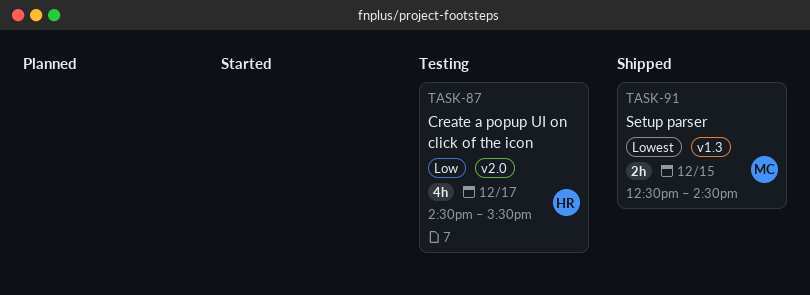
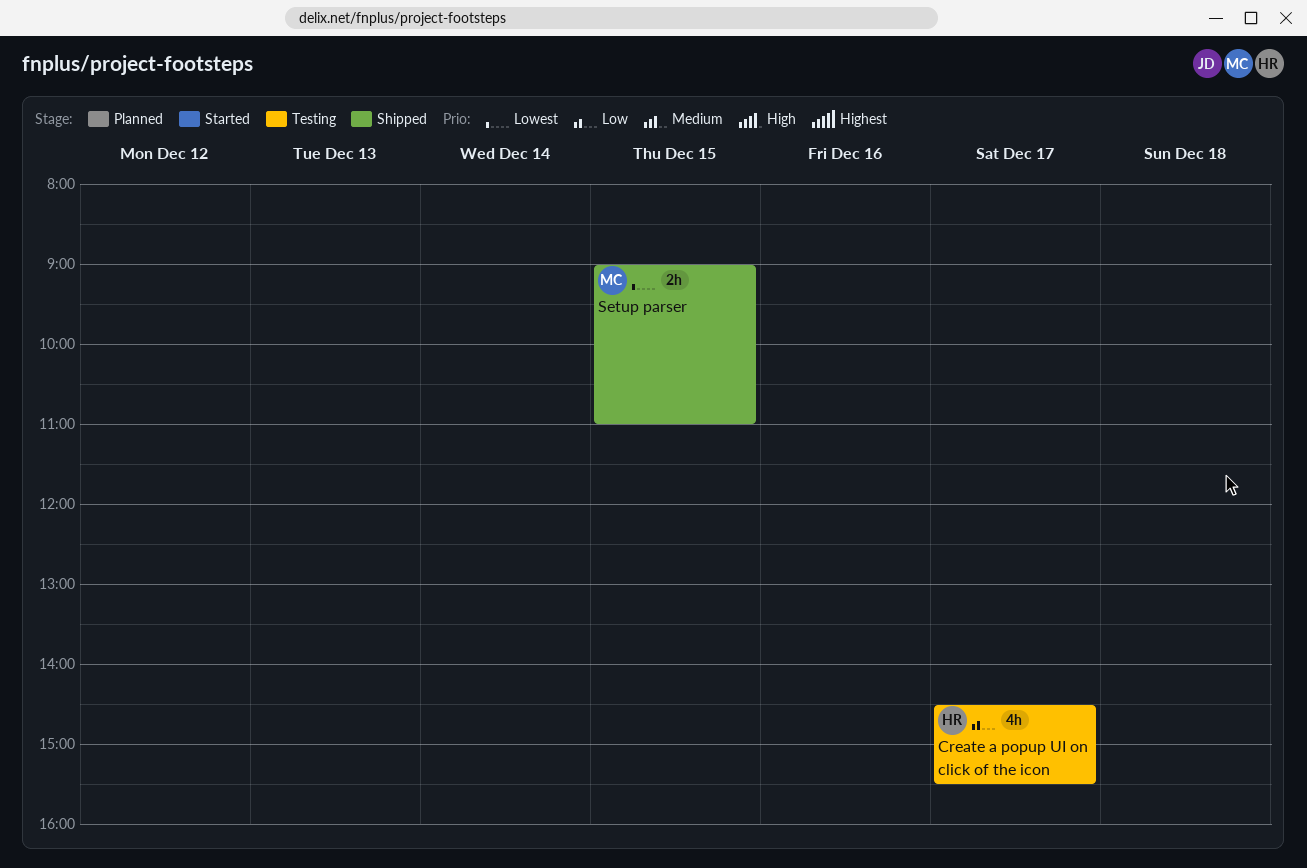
Setup parser, begins: 12:30 -> 09:00
Setup parser, ends: 14:30 -> 11:00

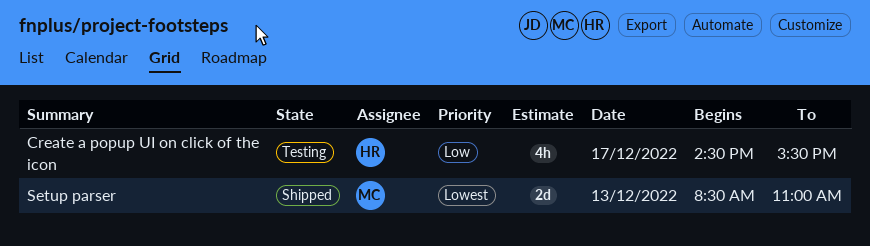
Setup parser, estimate: 2h -> 2d
Setup parser, day: Dec 15 -> Dec 13
Setup parser, begins: 09:00 -> 08:30

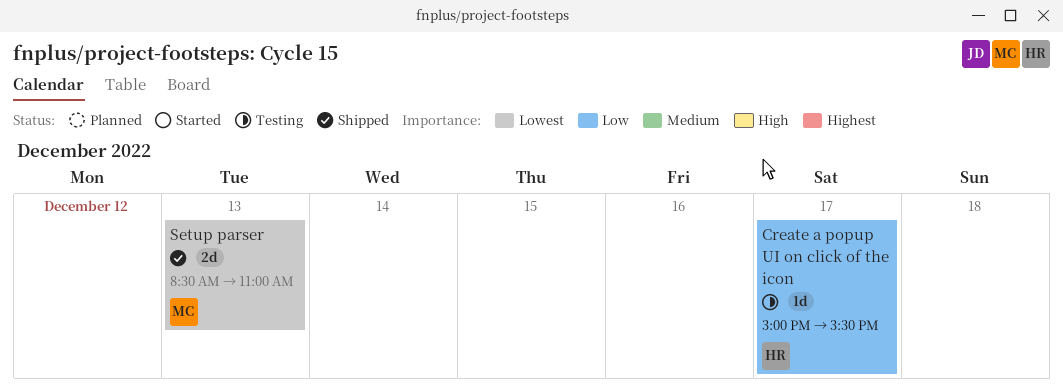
Create a popup UI on click of the icon, estimate: 4h -> 1d
Create a popup UI on click of the icon, begins: 14:30 -> 15:00

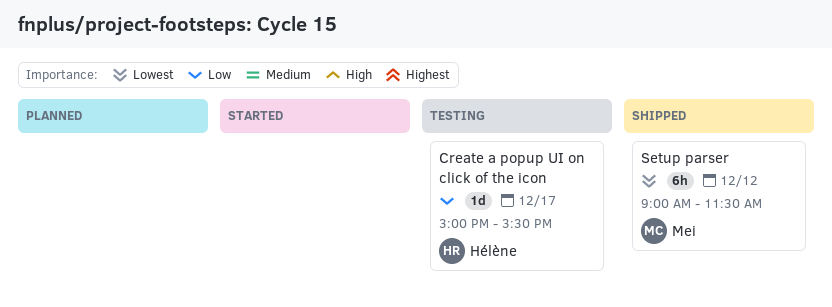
Setup parser, estimate: 2d -> 6h
Setup parser, day: Dec 13 -> Dec 12
Setup parser, begins: 08:30 -> 09:00
Setup parser, ends: 11:00 -> 11:30

